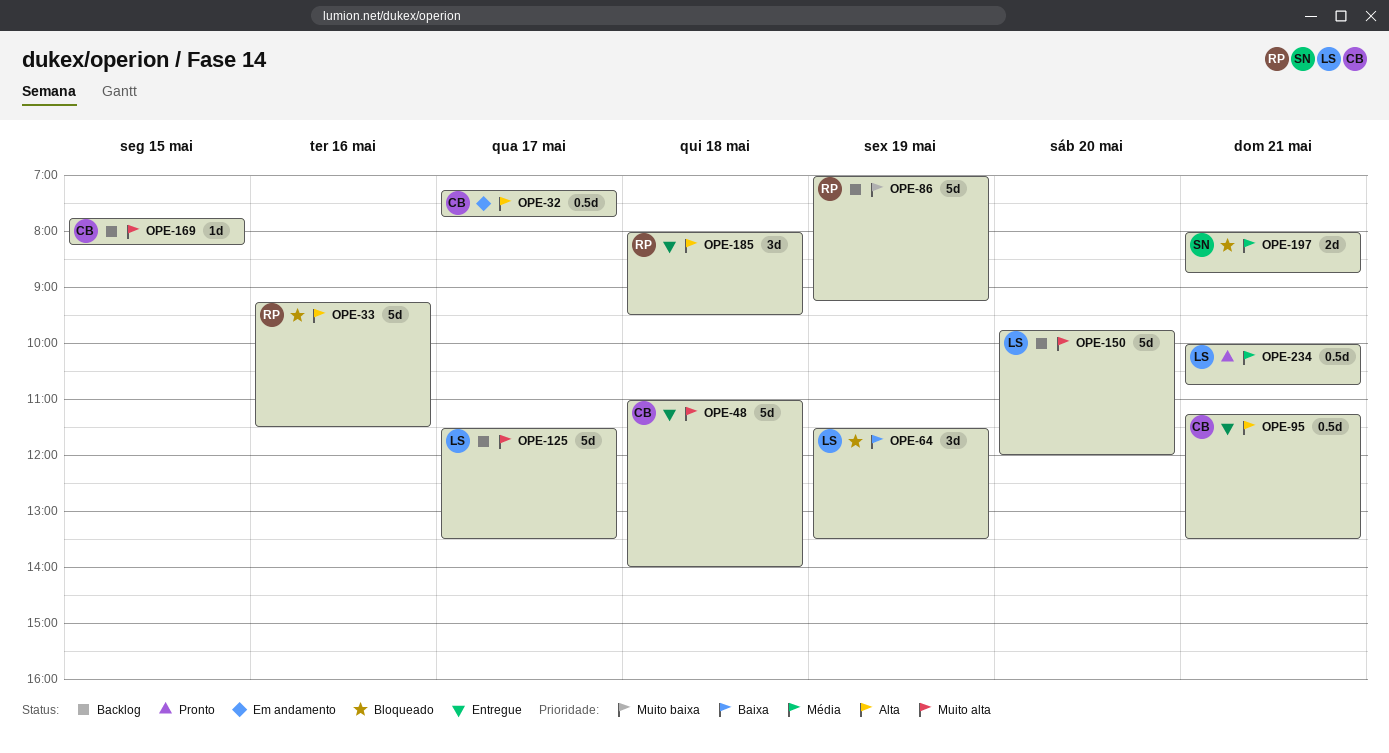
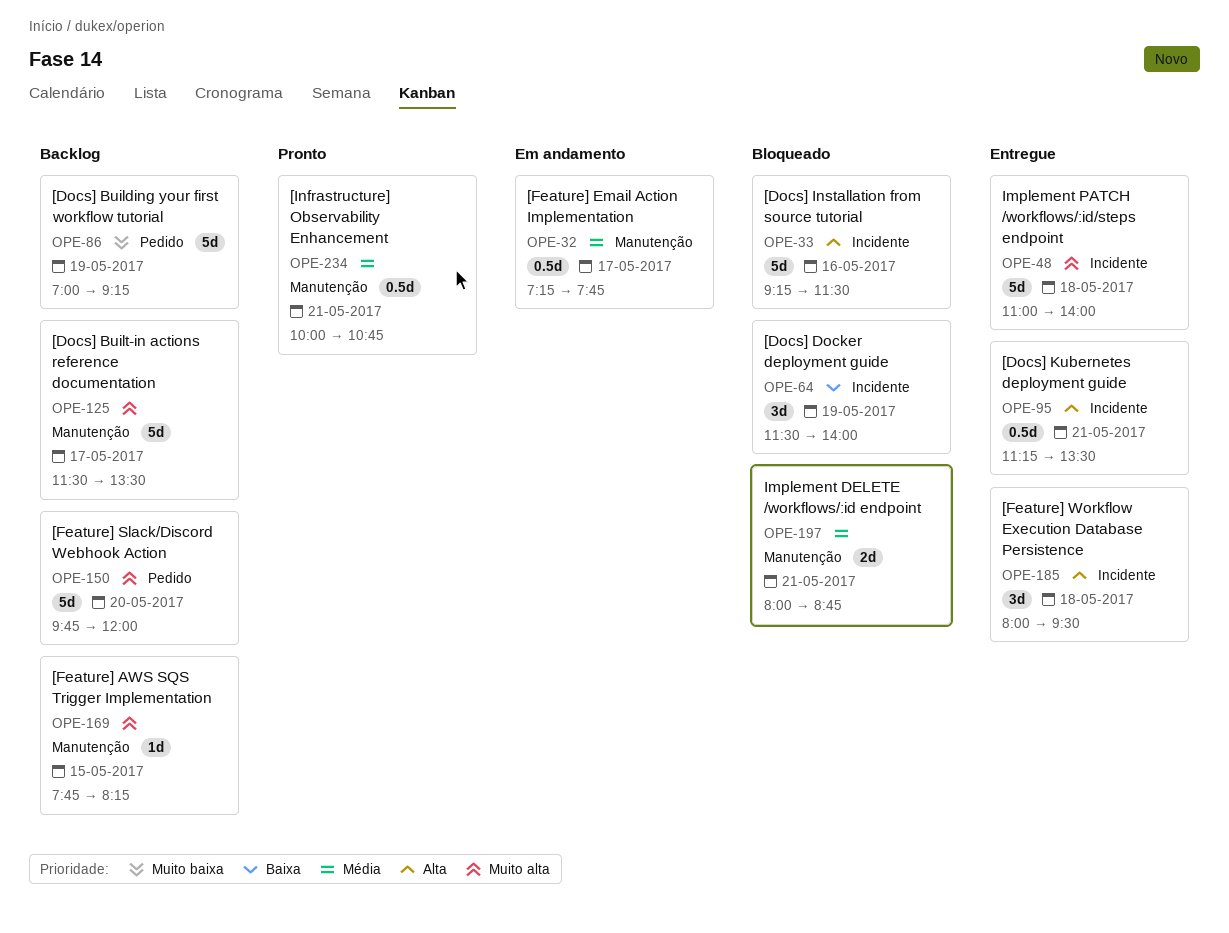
OPE-32, priority: Alta -> Média
OPE-64, ends: 13:30 -> 14:00

